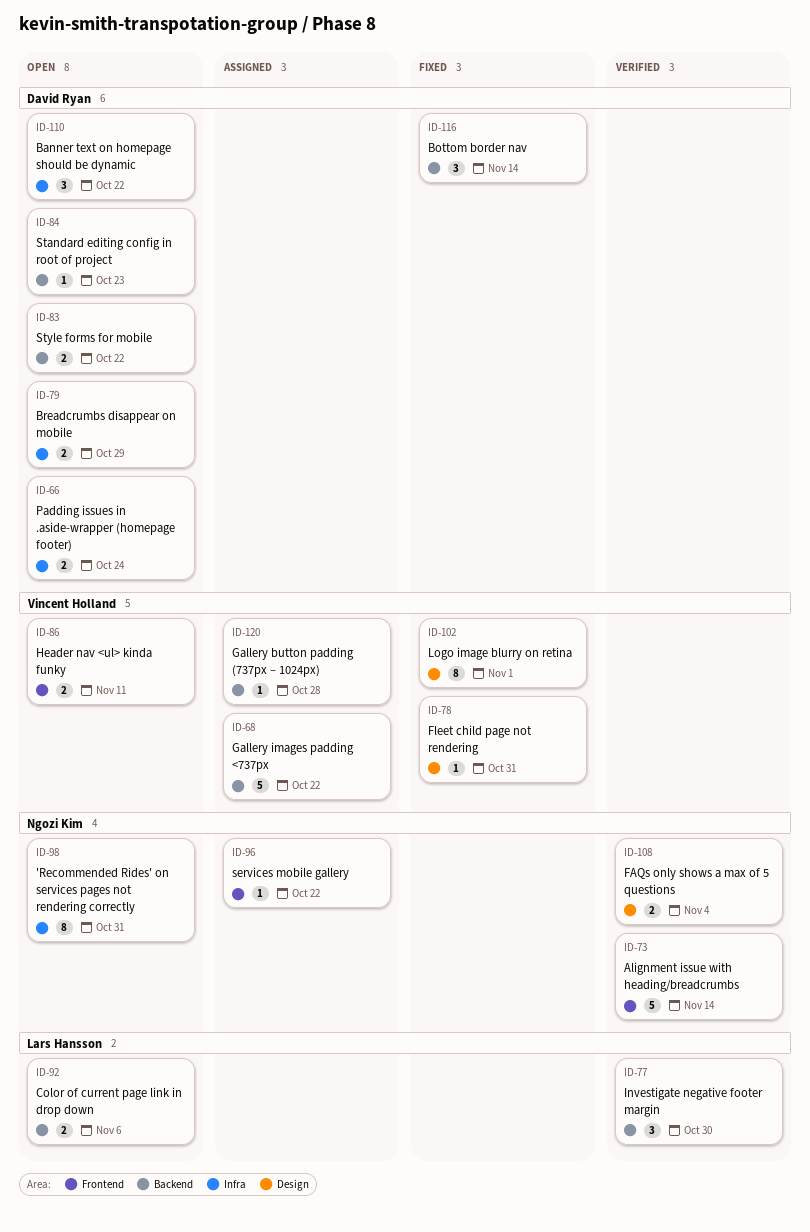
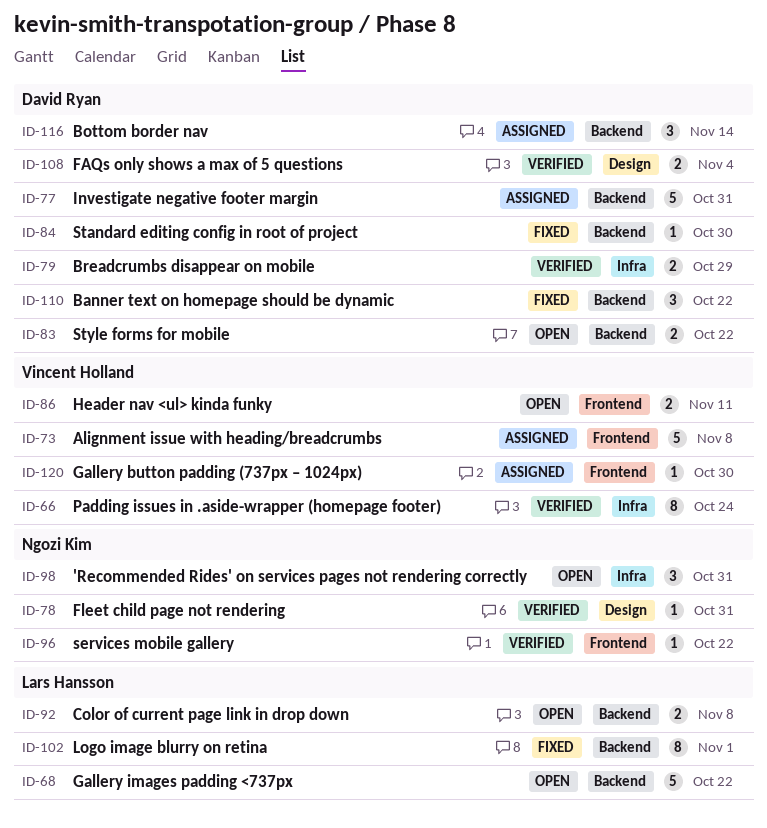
ID-66, status: Open -> Verified
ID-66, owner: David Ryan -> Vincent Holland
ID-66, estimate: 2 -> 8
ID-68, status: Assigned -> Open
ID-68, owner: Vincent Holland -> Lars Hansson
ID-73, status: Verified -> Assigned
ID-73, owner: Ngozi Kim -> Vincent Holland
ID-73, due: Nov 14 -> Nov 8
ID-77, status: Verified -> Assigned
ID-77, owner: Lars Hansson -> David Ryan
ID-77, estimate: 3 -> 5
ID-77, due: Oct 30 -> Oct 31
ID-78, status: Fixed -> Verified
ID-78, owner: Vincent Holland -> Ngozi Kim
ID-79, status: Open -> Verified
ID-84, status: Open -> Fixed
ID-84, due: Oct 23 -> Oct 30
ID-92, due: Nov 6 -> Nov 8
ID-96, status: Assigned -> Verified
ID-98, estimate: 8 -> 3
ID-102, owner: Vincent Holland -> Lars Hansson
ID-102, label: Design -> Backend
ID-108, owner: Ngozi Kim -> David Ryan
ID-110, status: Open -> Fixed
ID-110, label: Infra -> Backend
ID-116, status: Fixed -> Assigned
ID-120, label: Backend -> Frontend
ID-120, due: Oct 28 -> Oct 30

